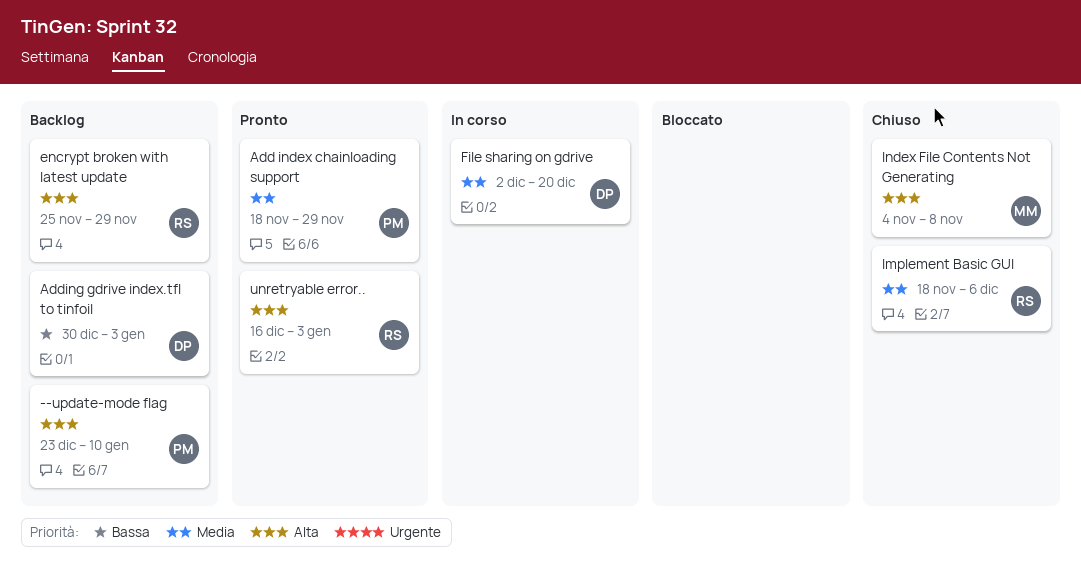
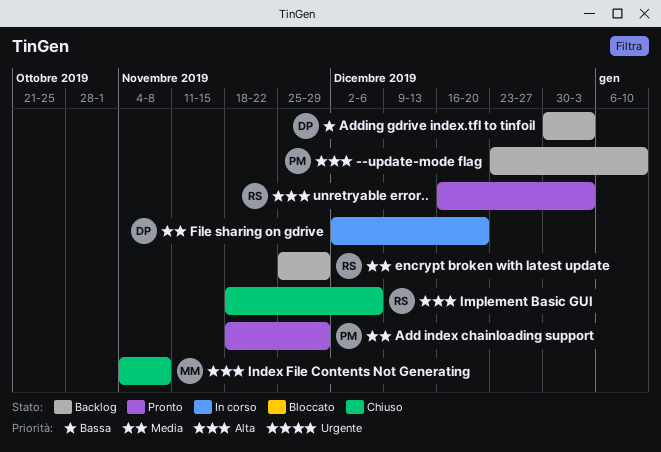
encrypt broken with latest update, priority: Alta -> Media
Implement Basic GUI, priority: Media -> Alta

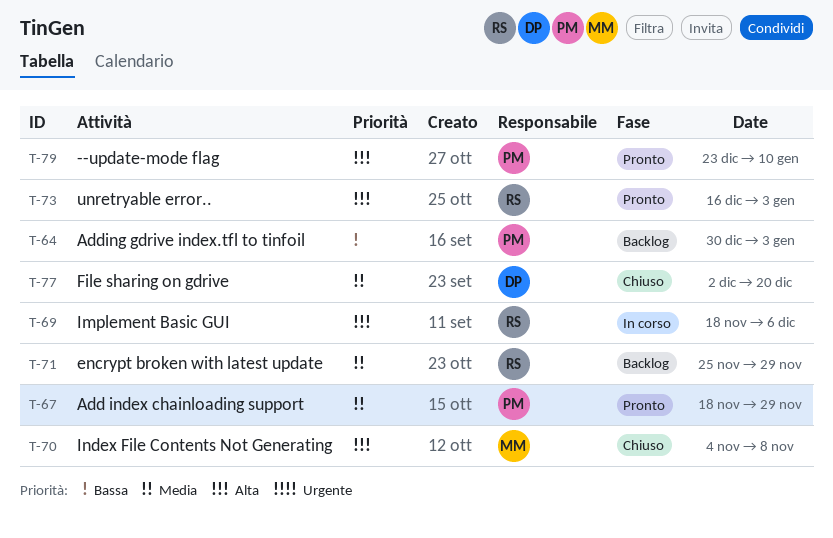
--update-mode flag, status: Backlog -> Pronto
Adding gdrive index.tfl to tinfoil, owner: DP -> PM
File sharing on gdrive, status: In corso -> Chiuso
Implement Basic GUI, status: Chiuso -> In corso

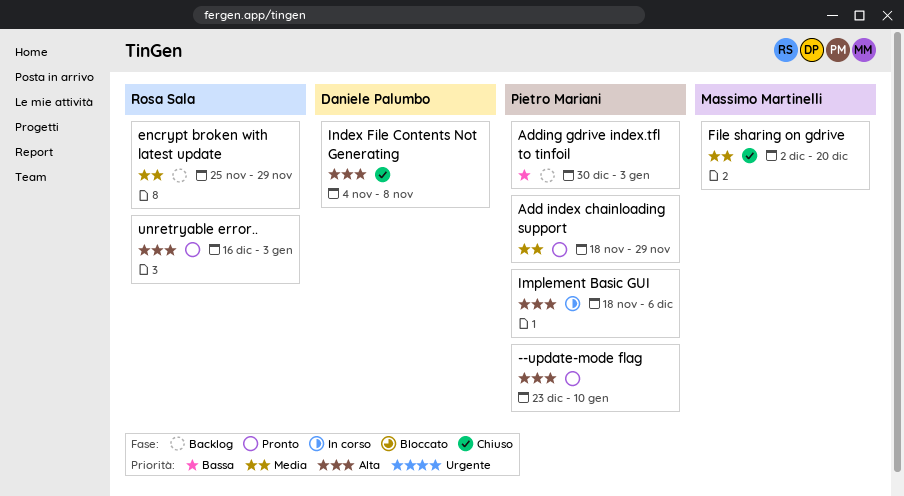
File sharing on gdrive, owner: Daniele Palumbo -> Massimo Martinelli
Implement Basic GUI, owner: Rosa Sala -> Pietro Mariani
Index File Contents Not Generating, owner: Massimo Martinelli -> Daniele Palumbo

